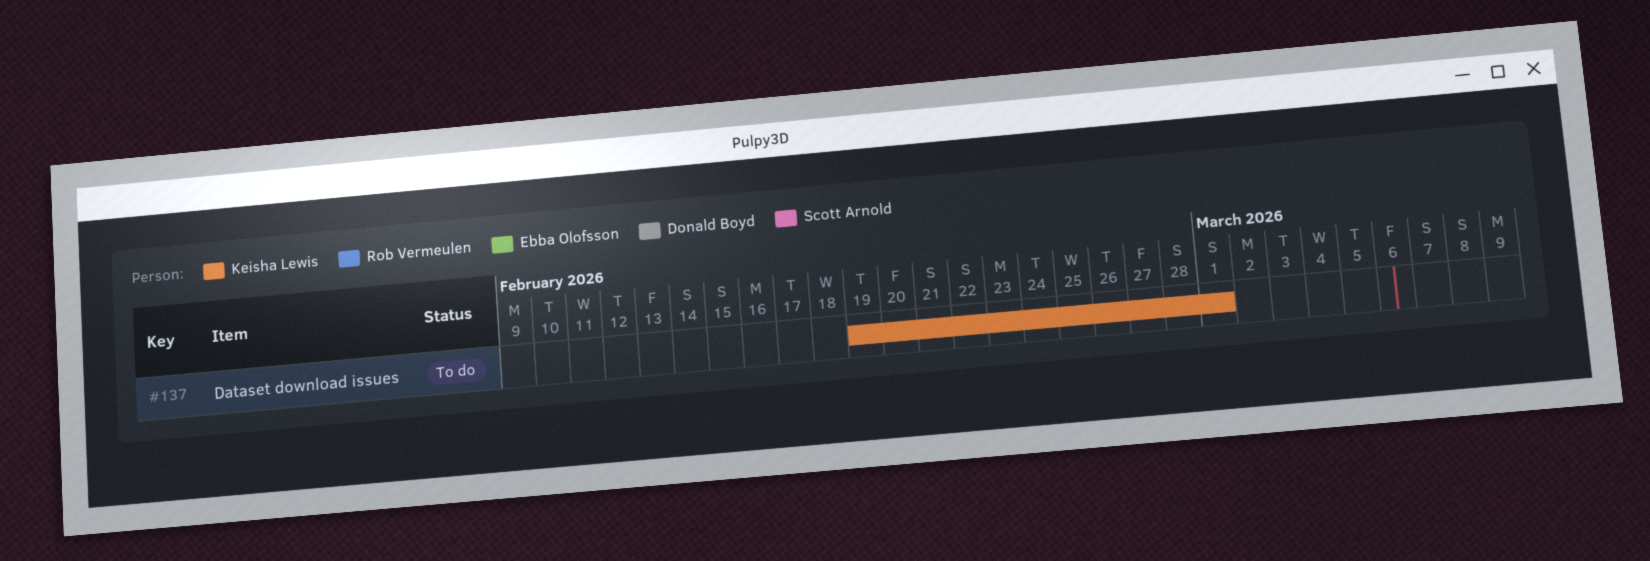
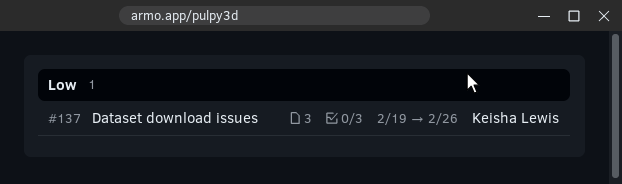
#137, due: Mar 1 -> Feb 26

